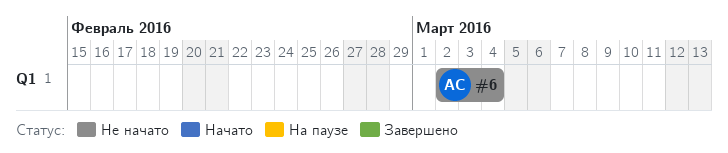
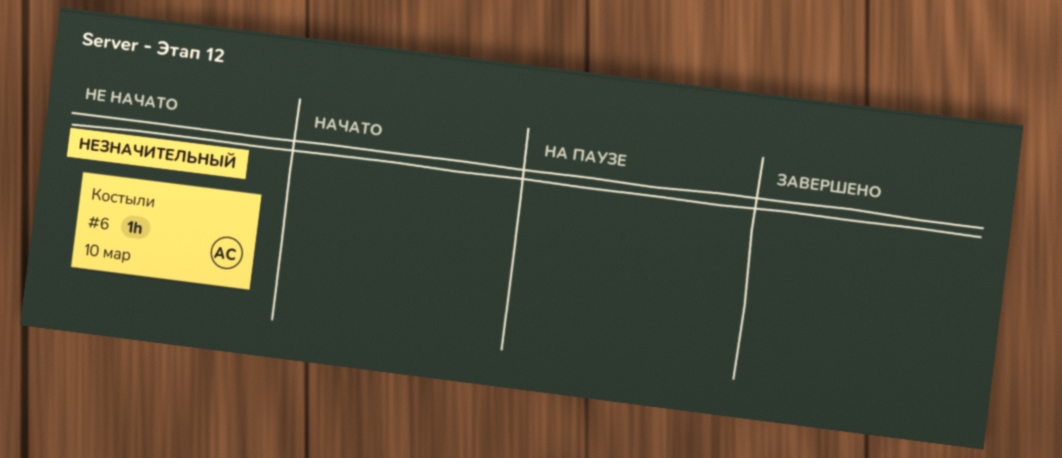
#6, due: Mar 4 -> Mar 10

